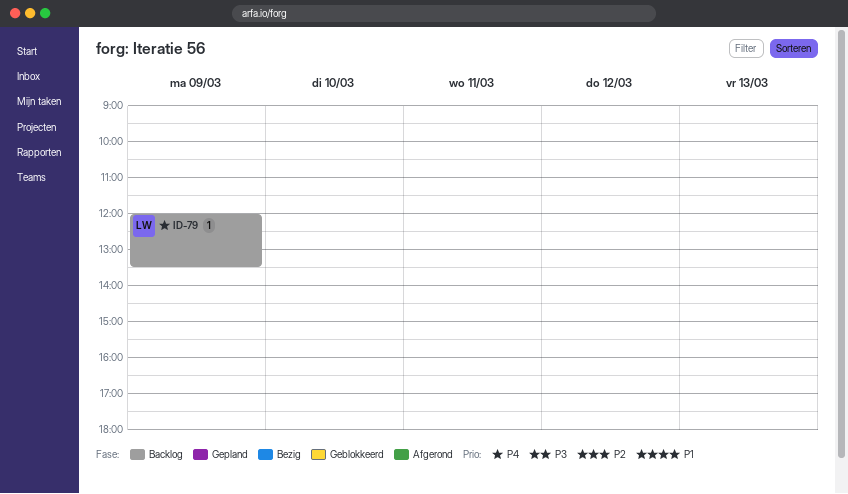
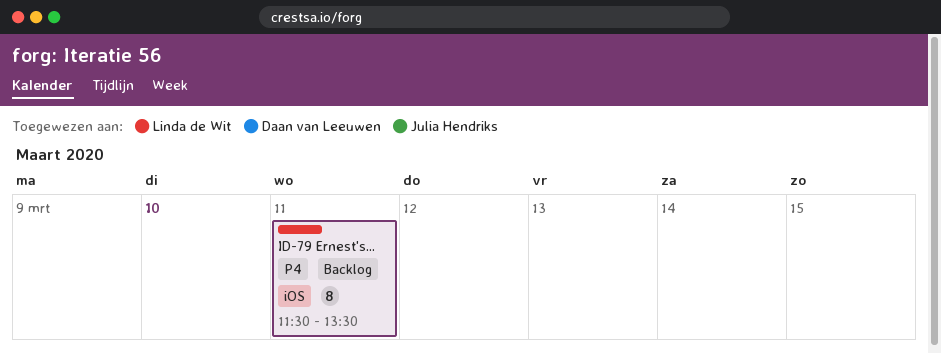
ID-79, estimate: 1 -> 8
ID-79, day: Mar 9 -> Mar 11
ID-79, begins: 12:00 -> 11:30

